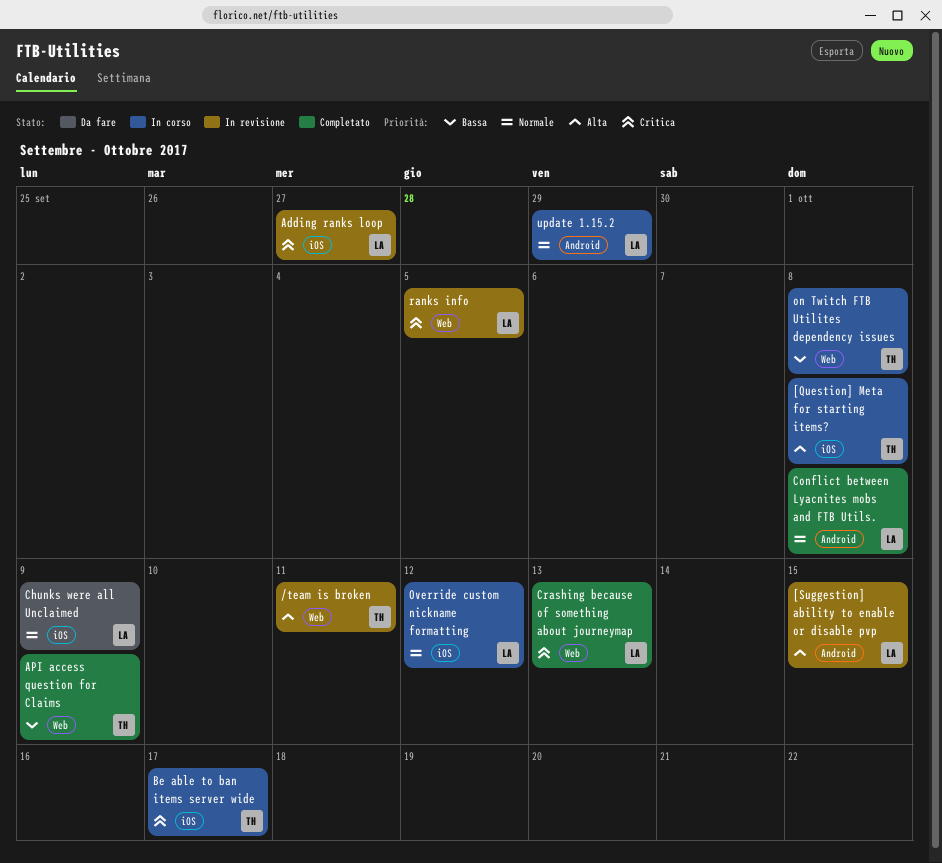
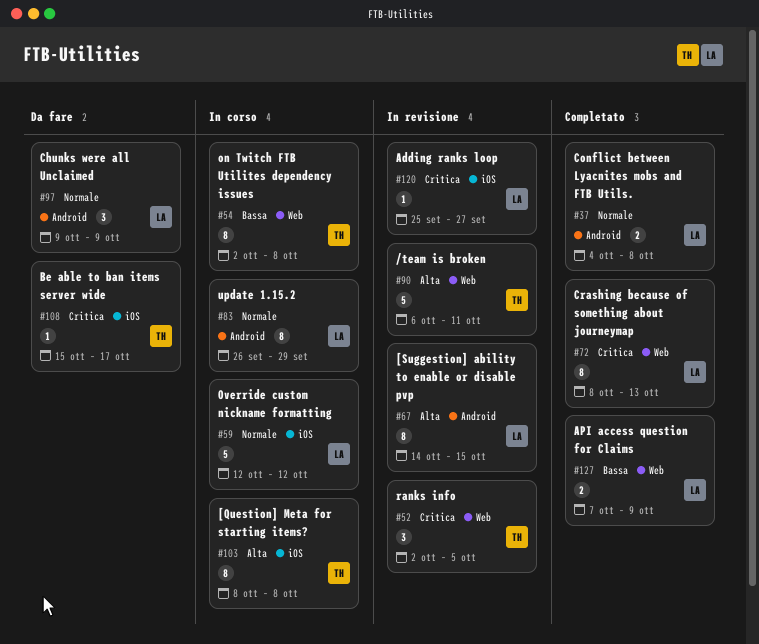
API access question for Claims, owner: TH -> LA
Be able to ban items server wide, status: In corso -> Da fare
Chunks were all Unclaimed, label: iOS -> Android
ranks info, owner: LA -> TH

